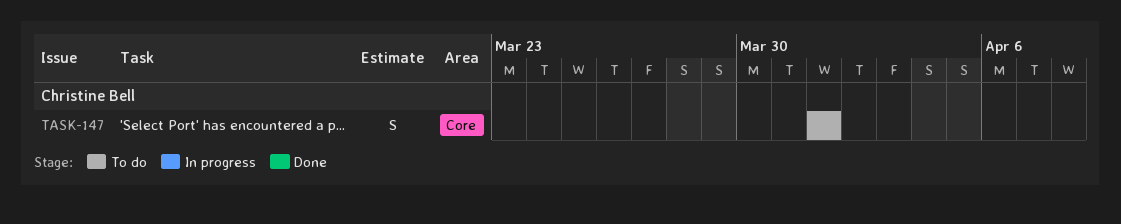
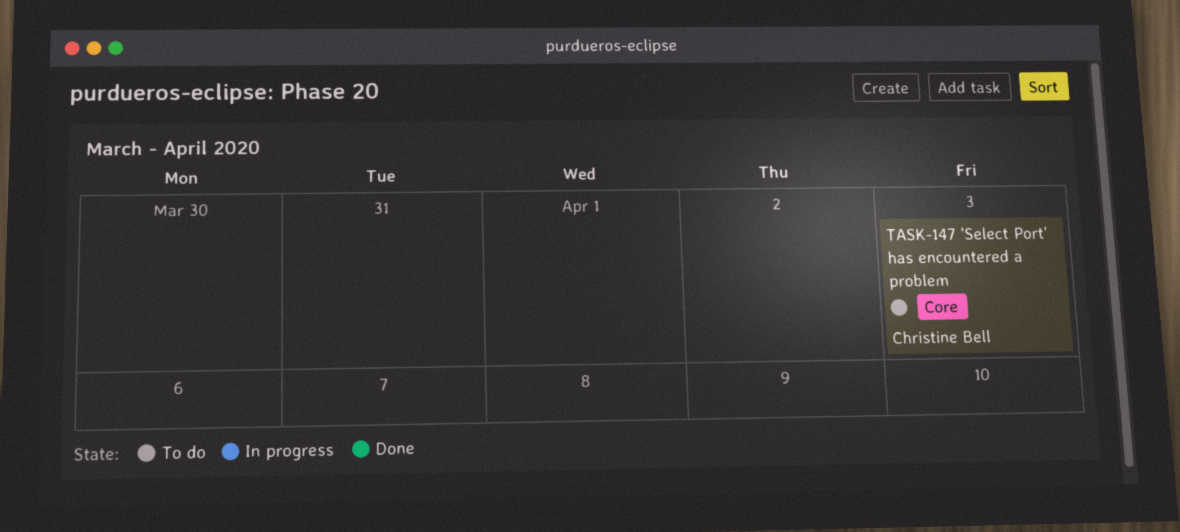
TASK-147, due: Apr 1 -> Apr 3

